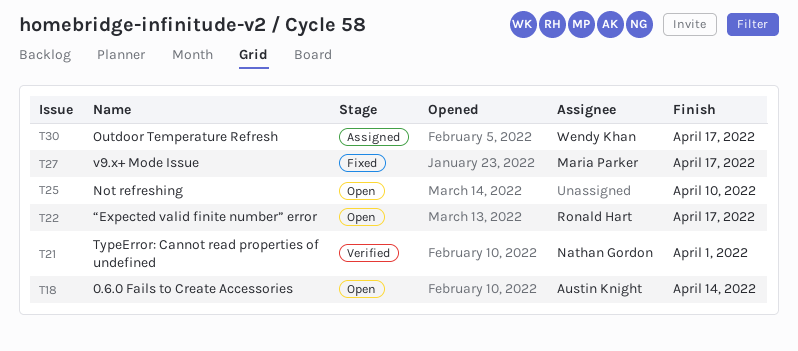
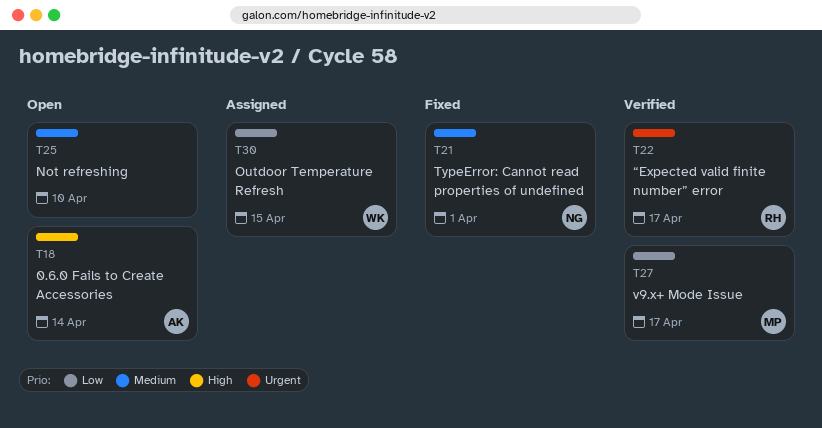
T21, status: Verified -> Fixed
T22, status: Open -> Verified
T27, status: Fixed -> Verified
T30, due: Apr 17 -> Apr 15

